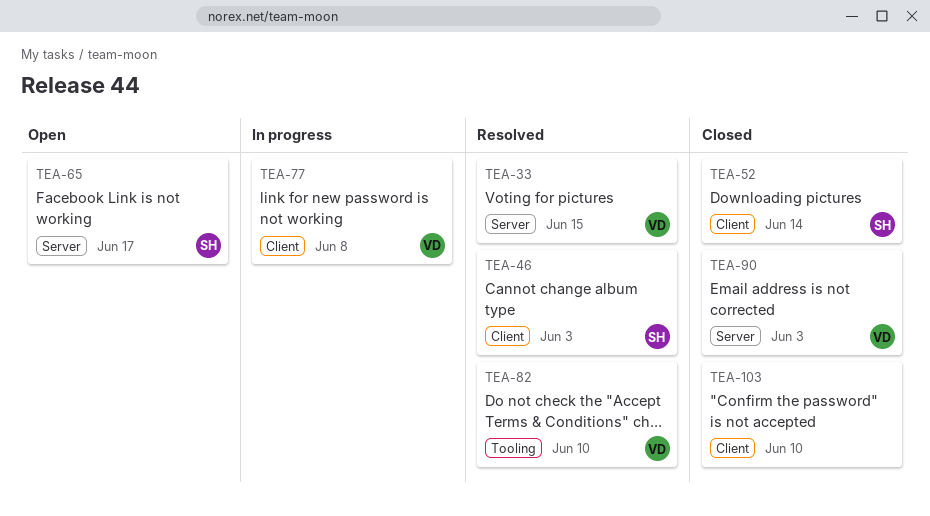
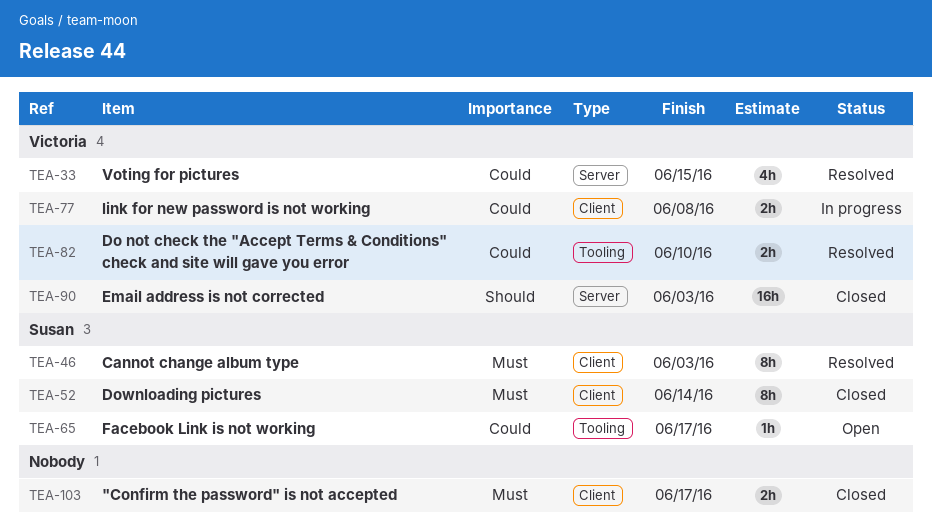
TEA-65, label: Server -> Tooling
TEA-103, due: Jun 10 -> Jun 17

